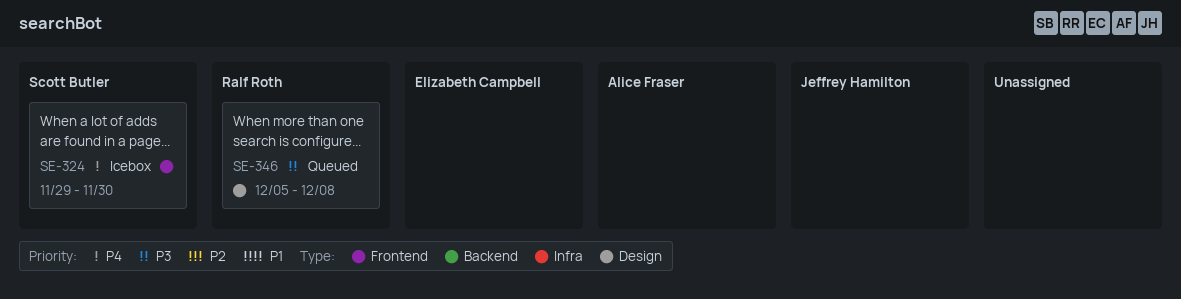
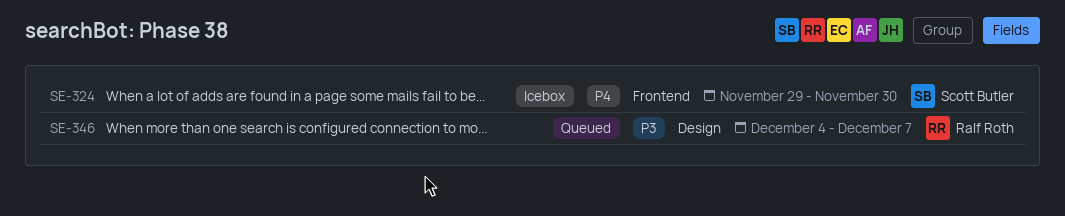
SE-346, start: Dec 5 -> Dec 4
SE-346, due: Dec 8 -> Dec 7

